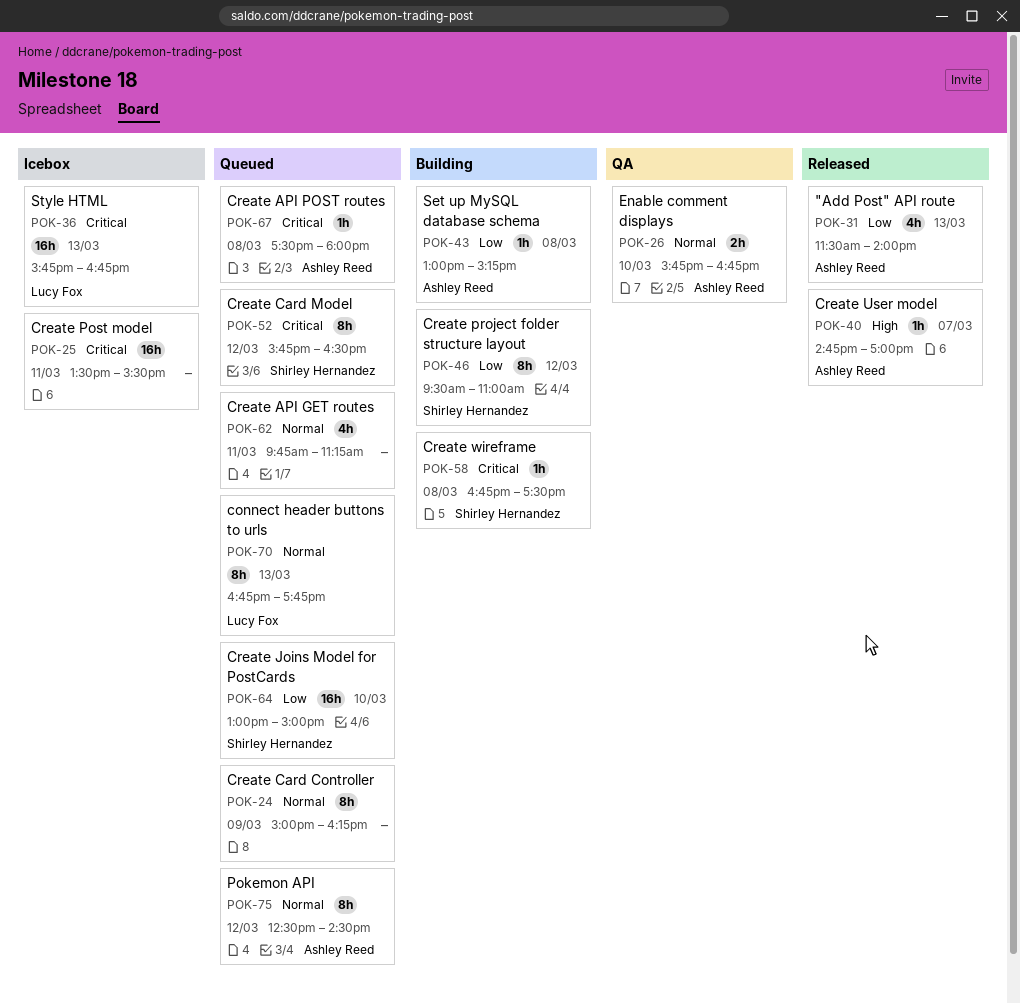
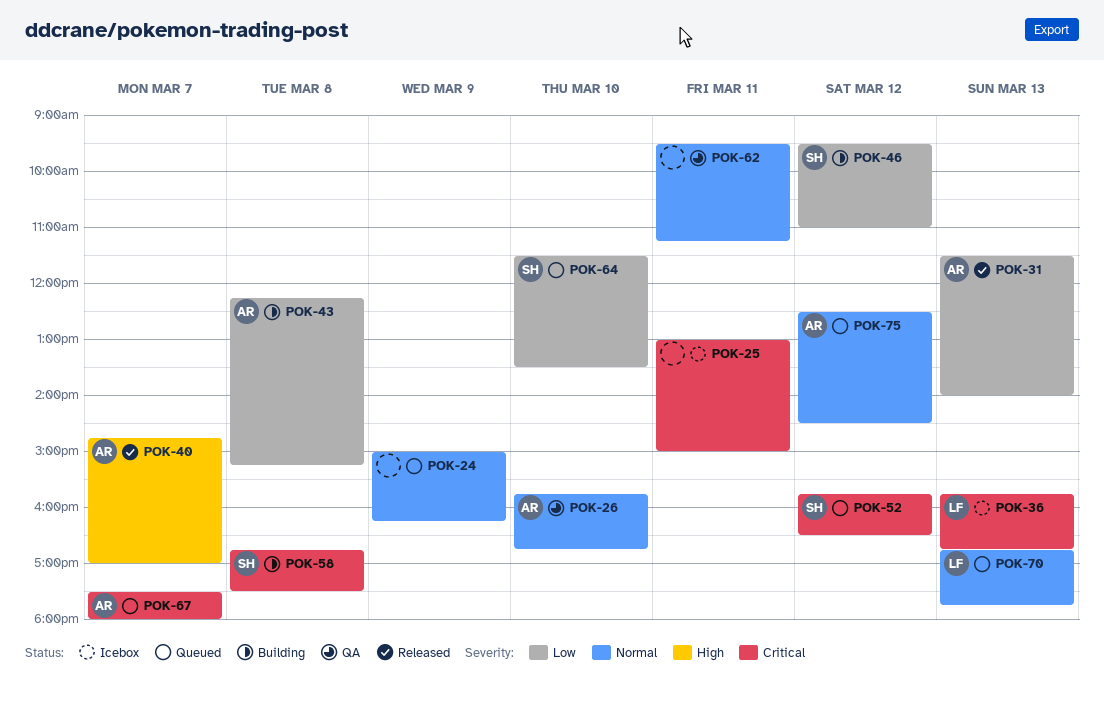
POK-25, begins: 13:30 -> 13:00
POK-25, ends: 15:30 -> 15:00
POK-43, begins: 13:00 -> 12:15
POK-62, status: Queued -> QA
POK-62, begins: 09:45 -> 09:30
POK-64, begins: 13:00 -> 11:30
POK-64, ends: 15:00 -> 13:30
POK-67, day: Mar 8 -> Mar 7

